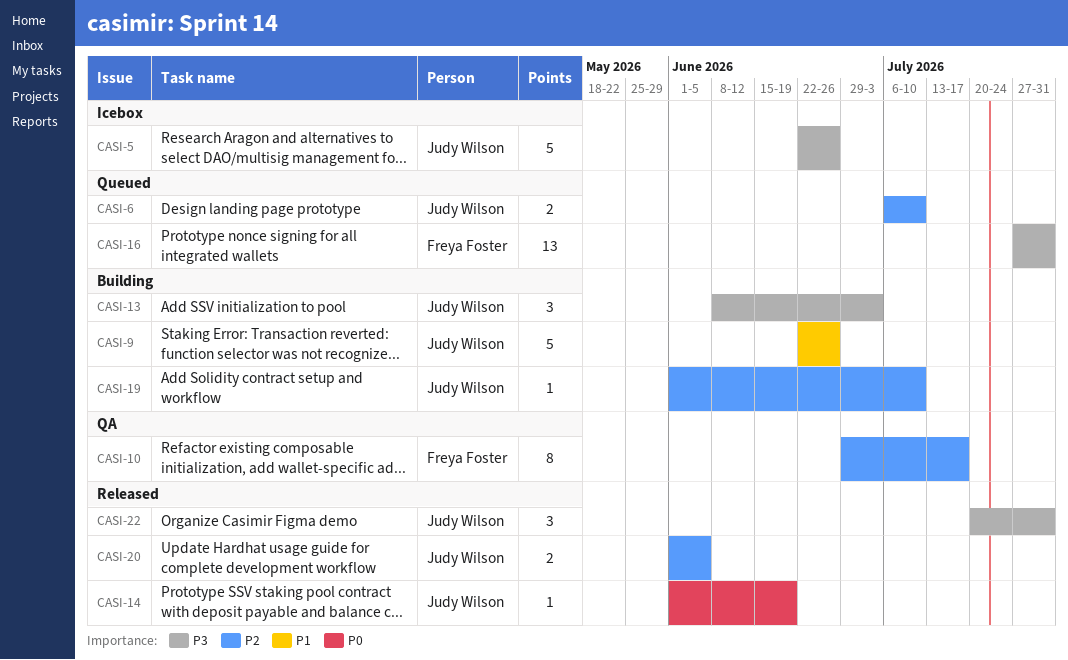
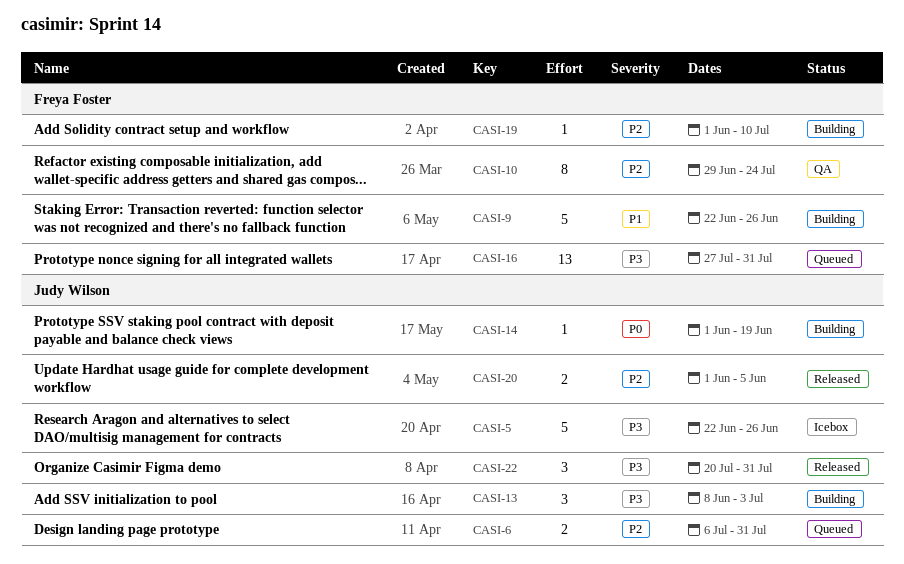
CASI-6, due: Jul 10 -> Jul 31
CASI-9, owner: Judy Wilson -> Freya Foster
CASI-10, due: Jul 17 -> Jul 24
CASI-14, status: Released -> Building
CASI-19, owner: Judy Wilson -> Freya Foster

